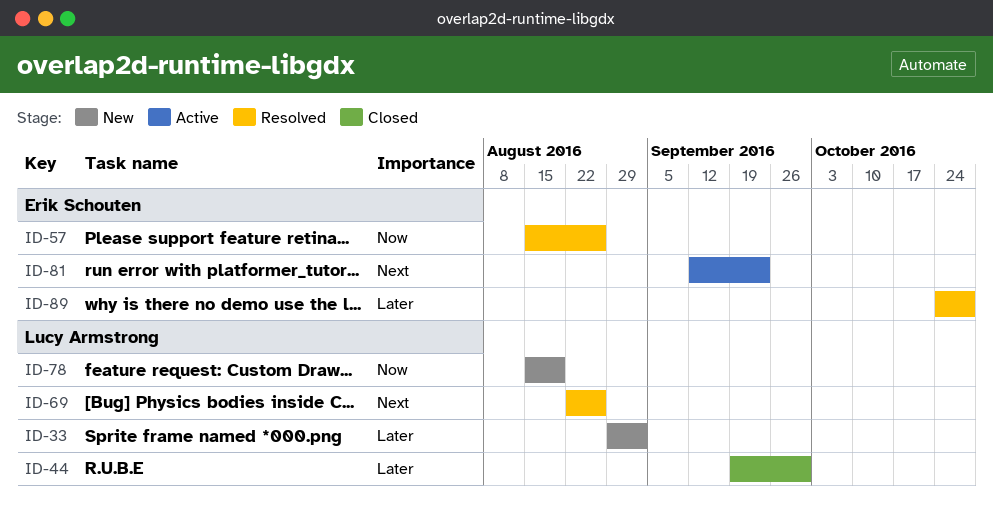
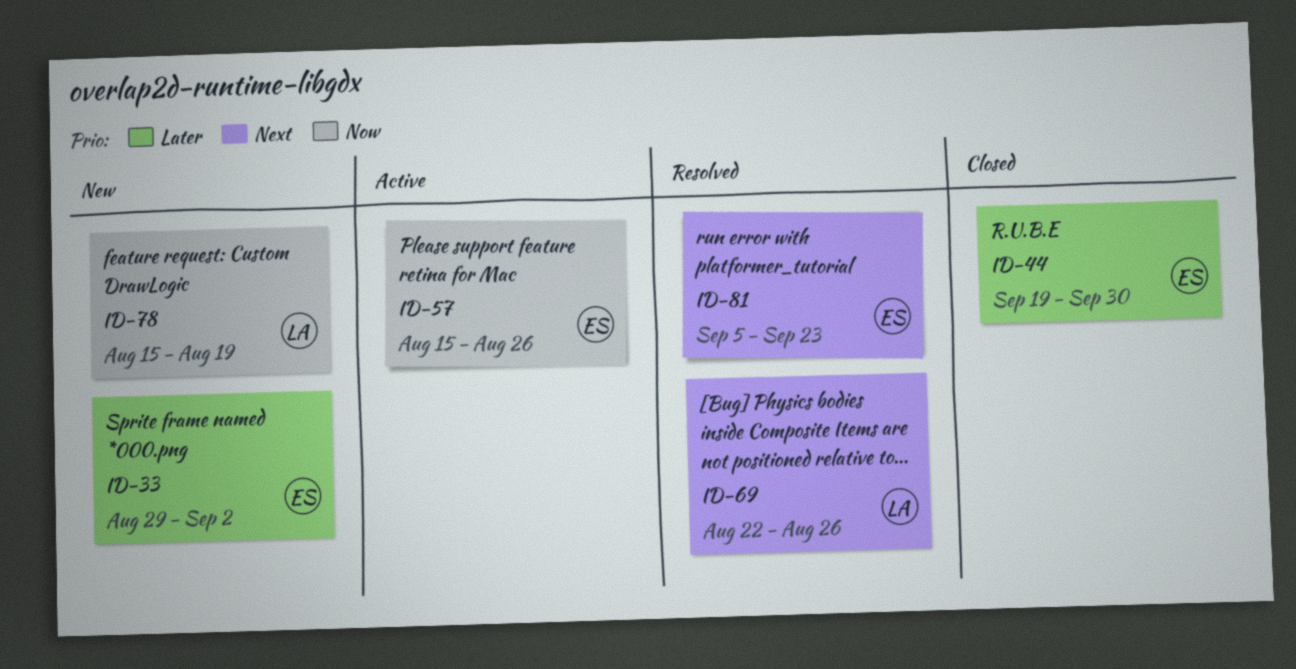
ID-33, owner: Lucy Armstrong -> Erik Schouten
ID-44, owner: Lucy Armstrong -> Erik Schouten
ID-57, status: Resolved -> Active
ID-81, status: Active -> Resolved
ID-81, start: Sep 12 -> Sep 5
ID-89: present -> none

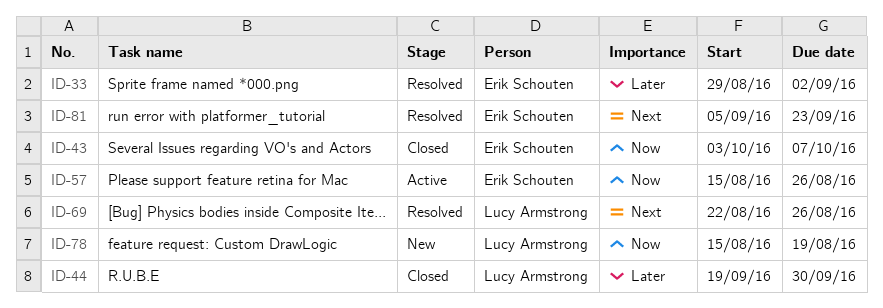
ID-33, status: New -> Resolved
ID-43: none -> present
ID-44, owner: Erik Schouten -> Lucy Armstrong

